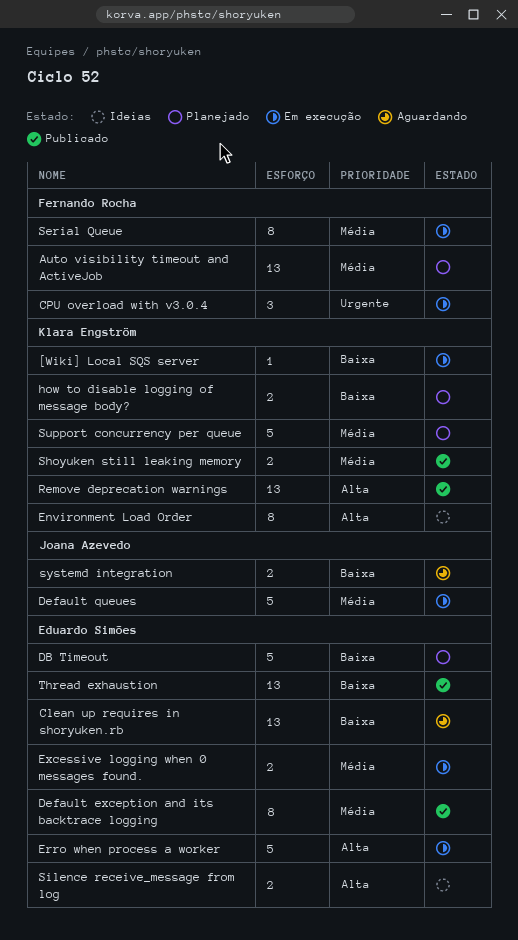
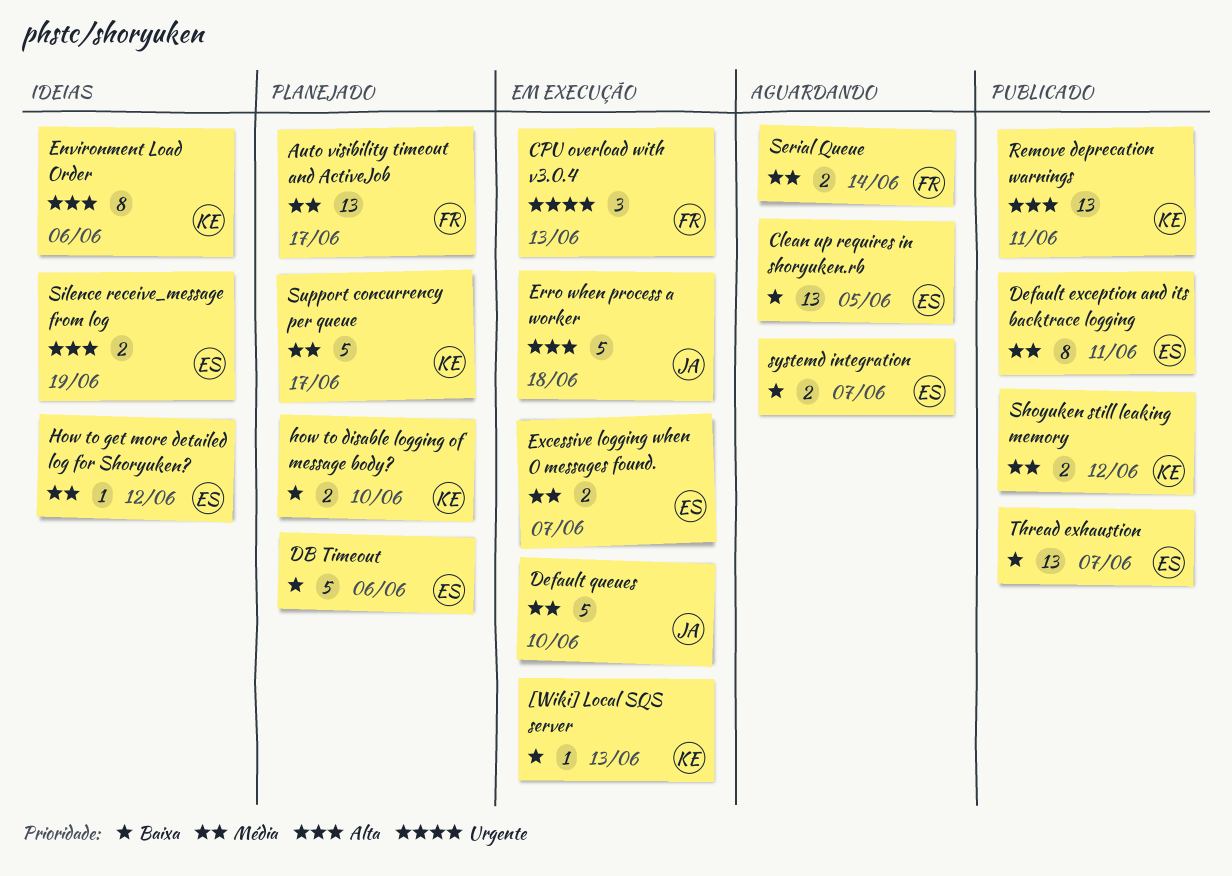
Erro when process a worker, owner: Eduardo Simões -> Joana Azevedo
How to get more detailed log for Shoryuken?: none -> present
Serial Queue, status: Em execução -> Aguardando
Serial Queue, estimate: 8 -> 2
systemd integration, owner: Joana Azevedo -> Eduardo Simões

